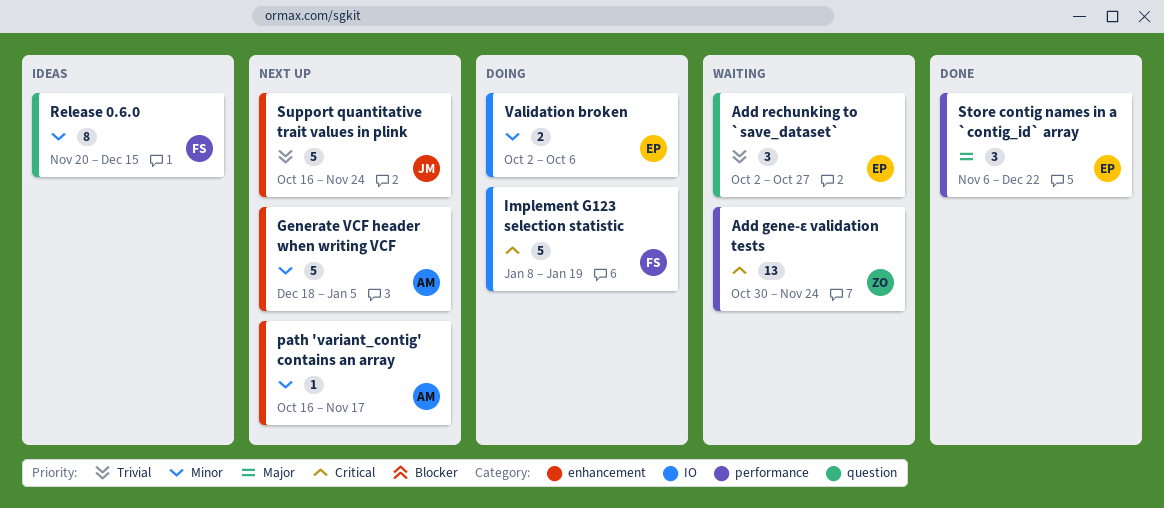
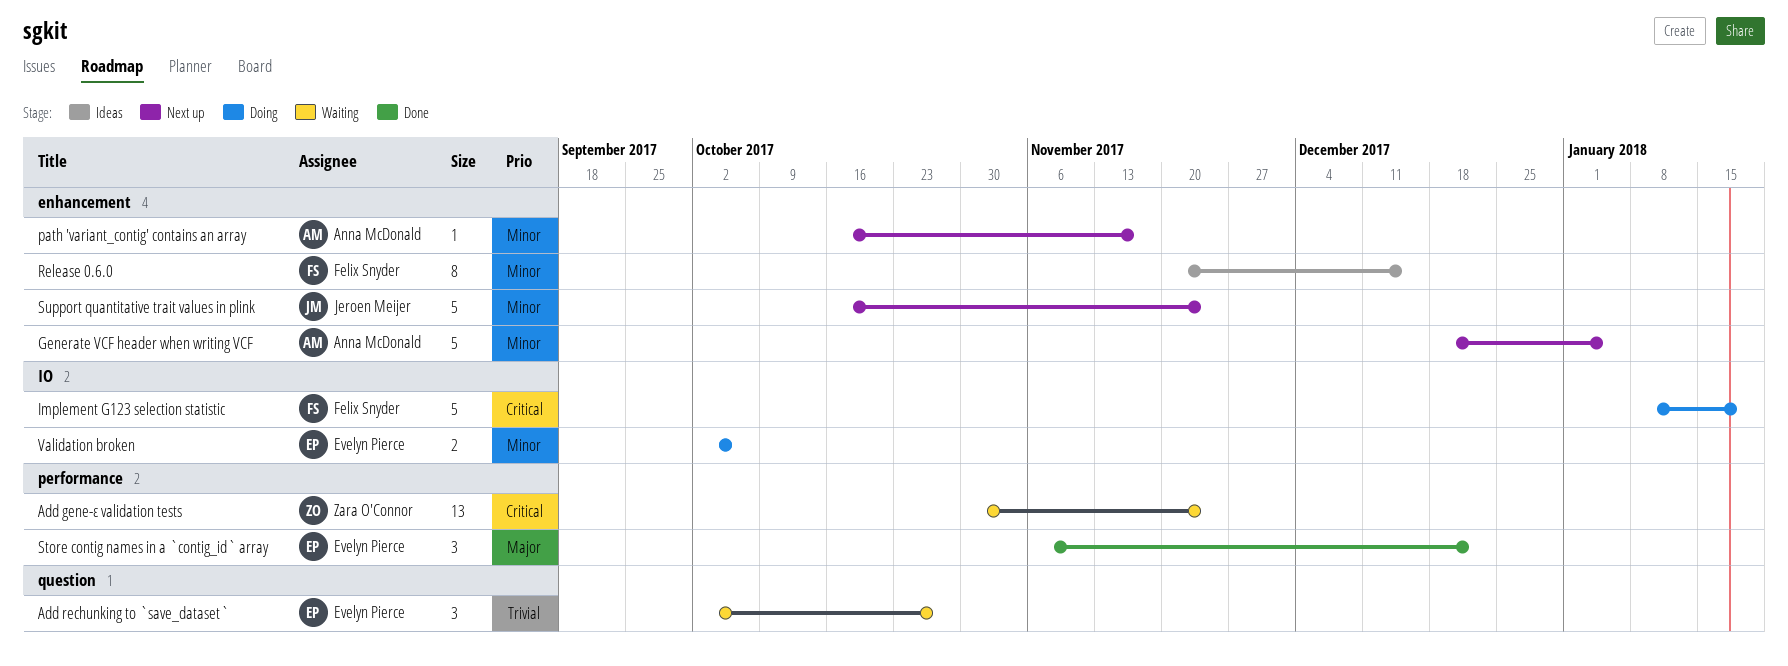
Release 0.6.0, label: question -> enhancement
Support quantitative trait values in plink, priority: Trivial -> Minor

